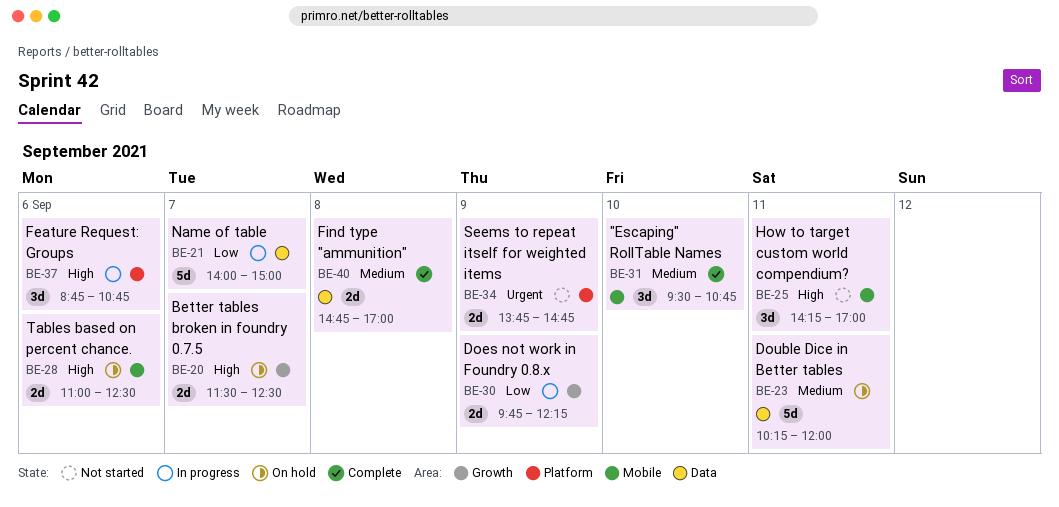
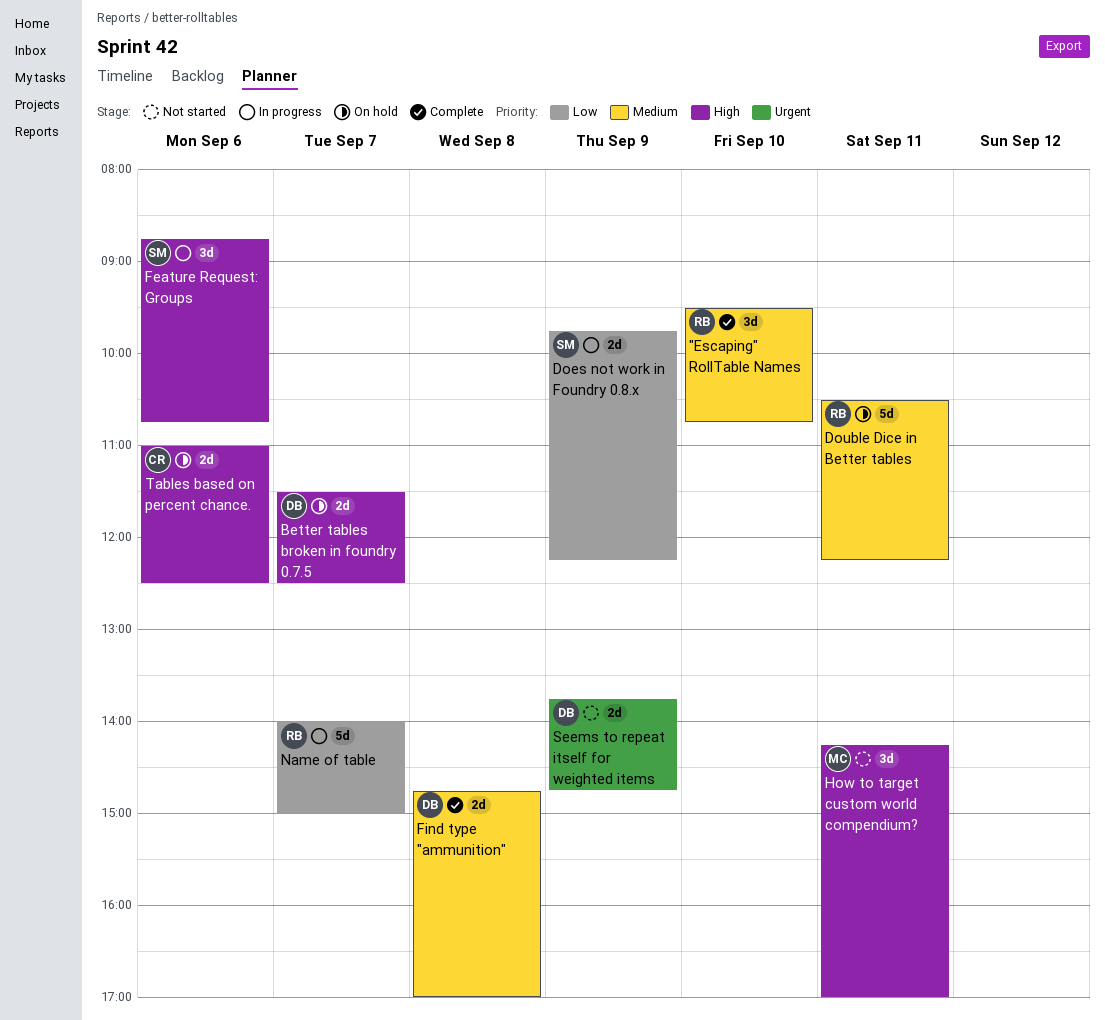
Double Dice in Better tables, begins: 10:15 -> 10:30
Double Dice in Better tables, ends: 12:00 -> 12:15

